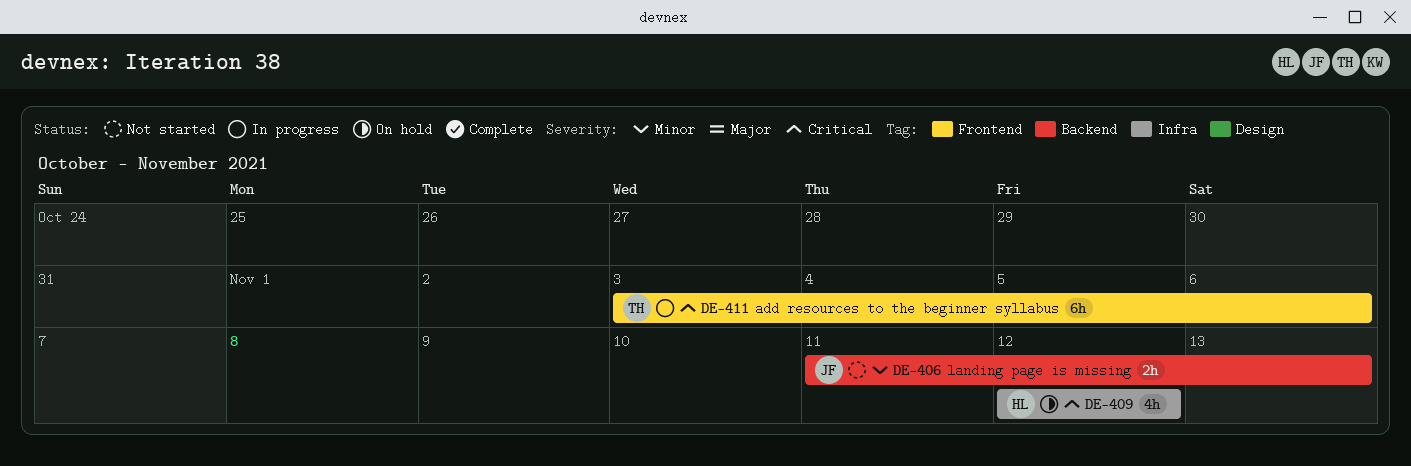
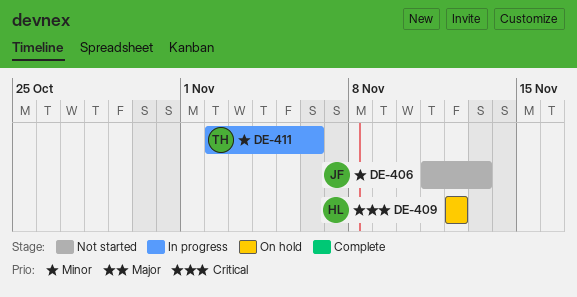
DE-411, priority: Critical -> Minor
DE-411, start: Nov 3 -> Nov 2

